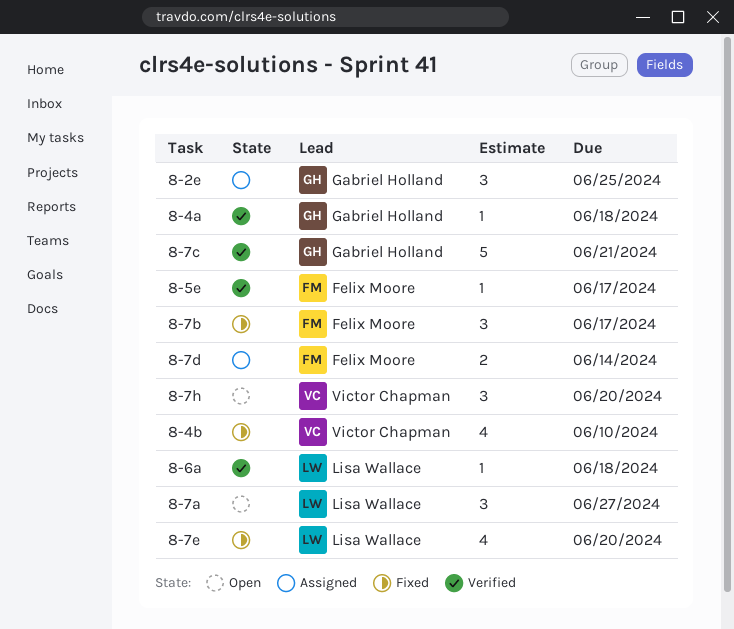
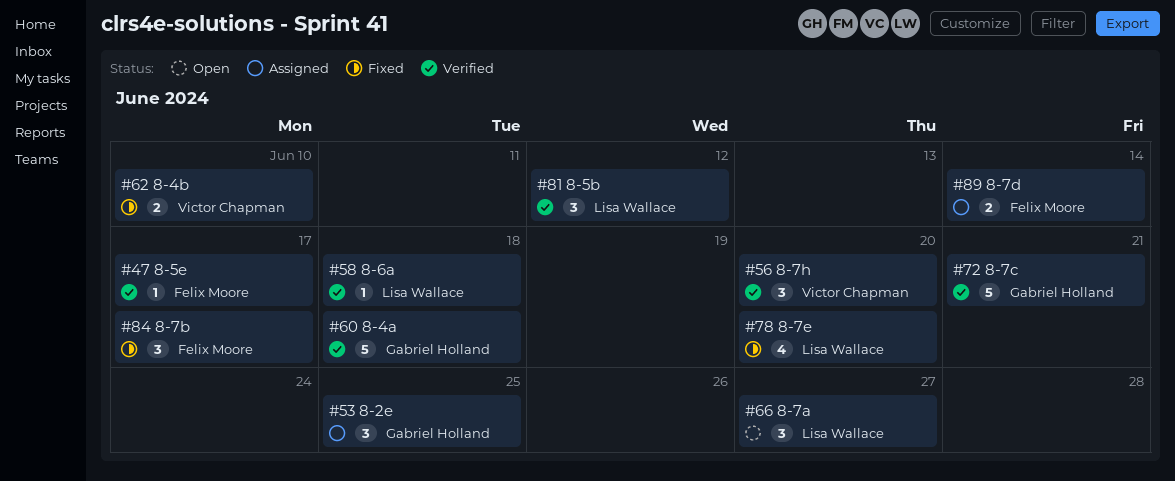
8-4a, estimate: 1 -> 5
8-4b, estimate: 4 -> 2
8-5b: none -> present
8-7h, status: Open -> Verified

